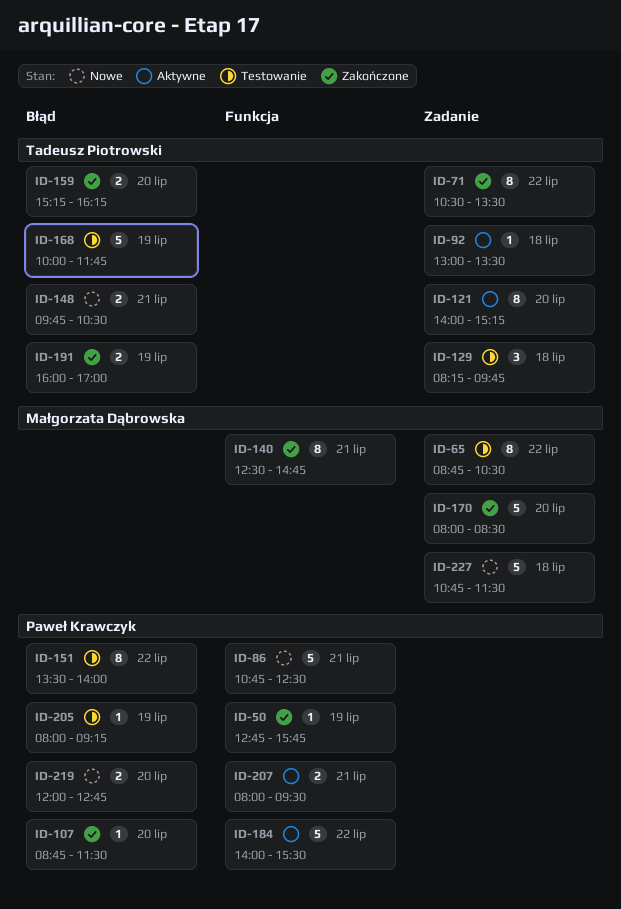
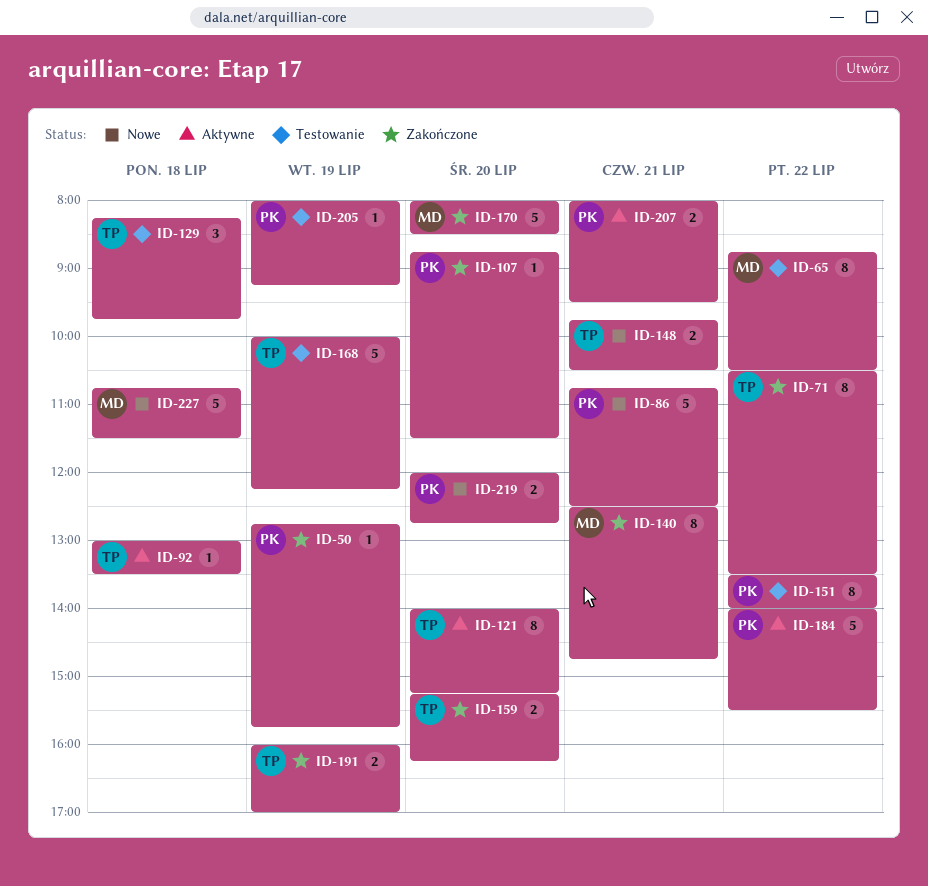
ID-168, ends: 11:45 -> 12:15

